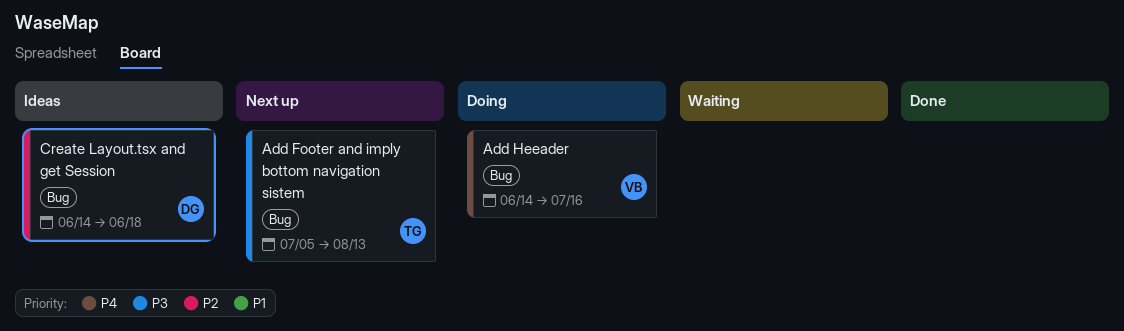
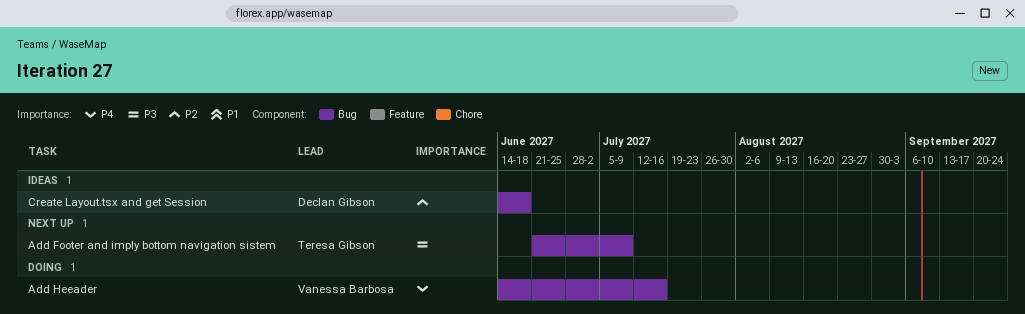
Add Footer and imply bottom navigation sistem, start: Jul 5 -> Jun 21
Add Footer and imply bottom navigation sistem, due: Aug 13 -> Jul 9

